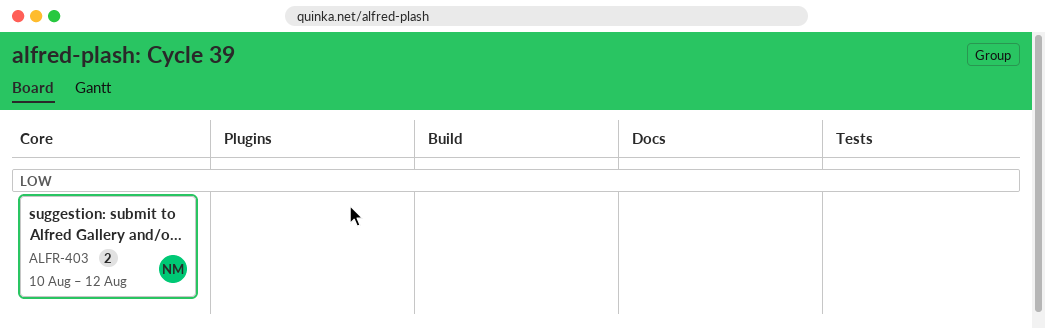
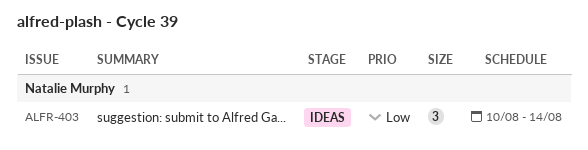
ALFR-403, estimate: 2 -> 3
ALFR-403, due: Aug 12 -> Aug 14

